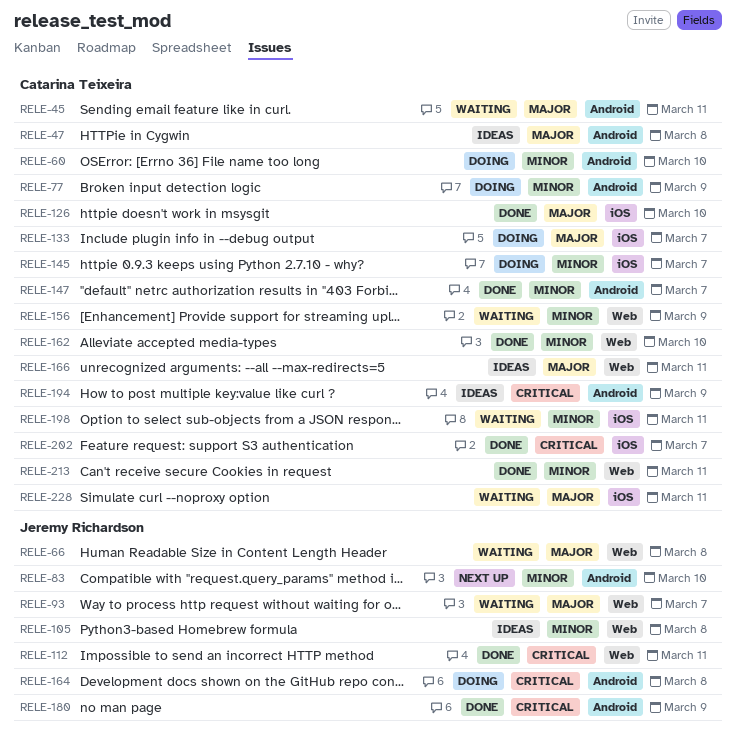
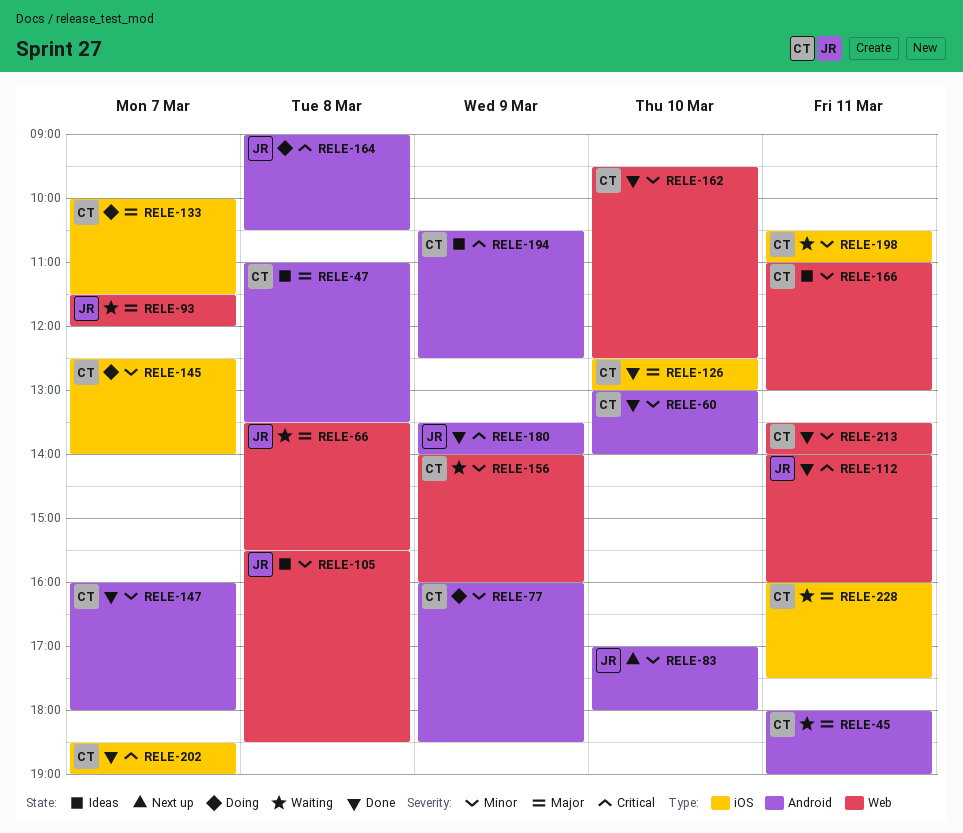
RELE-60, status: Doing -> Done
RELE-166, priority: Major -> Minor

